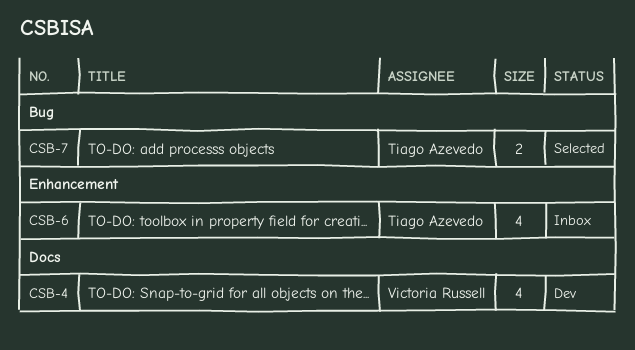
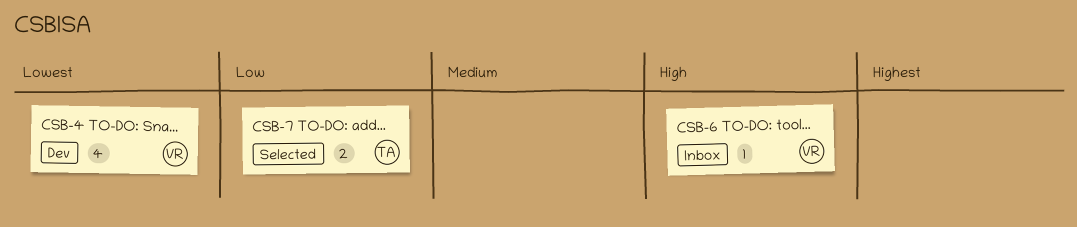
CSB-6, owner: Tiago Azevedo -> Victoria Russell
CSB-6, estimate: 4 -> 1

